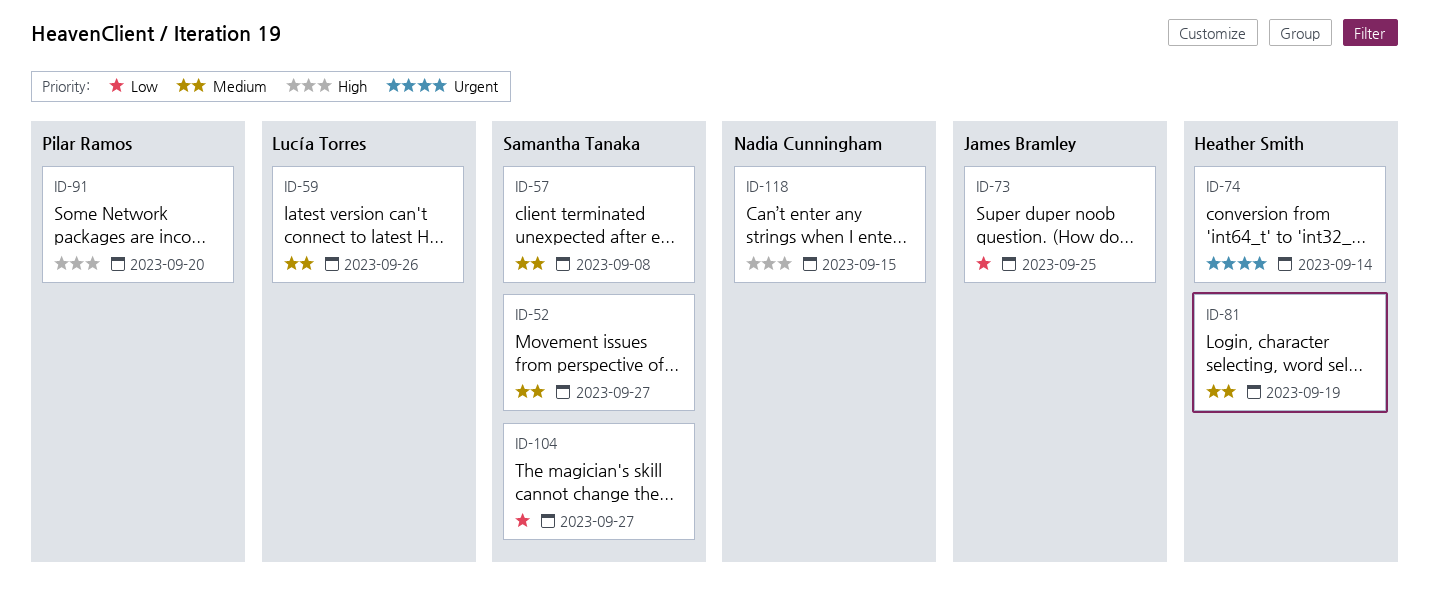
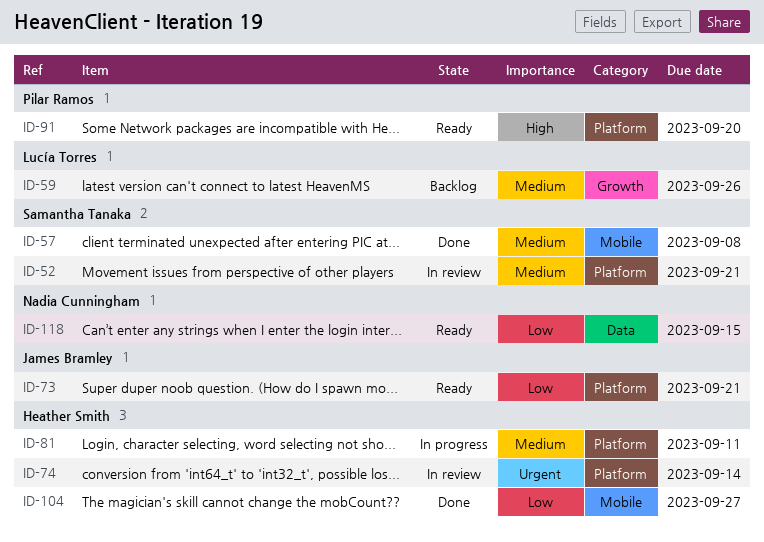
ID-52, due: Sep 27 -> Sep 21
ID-73, due: Sep 25 -> Sep 21
ID-81, due: Sep 19 -> Sep 11
ID-104, owner: Samantha Tanaka -> Heather Smith
ID-118, priority: High -> Low

